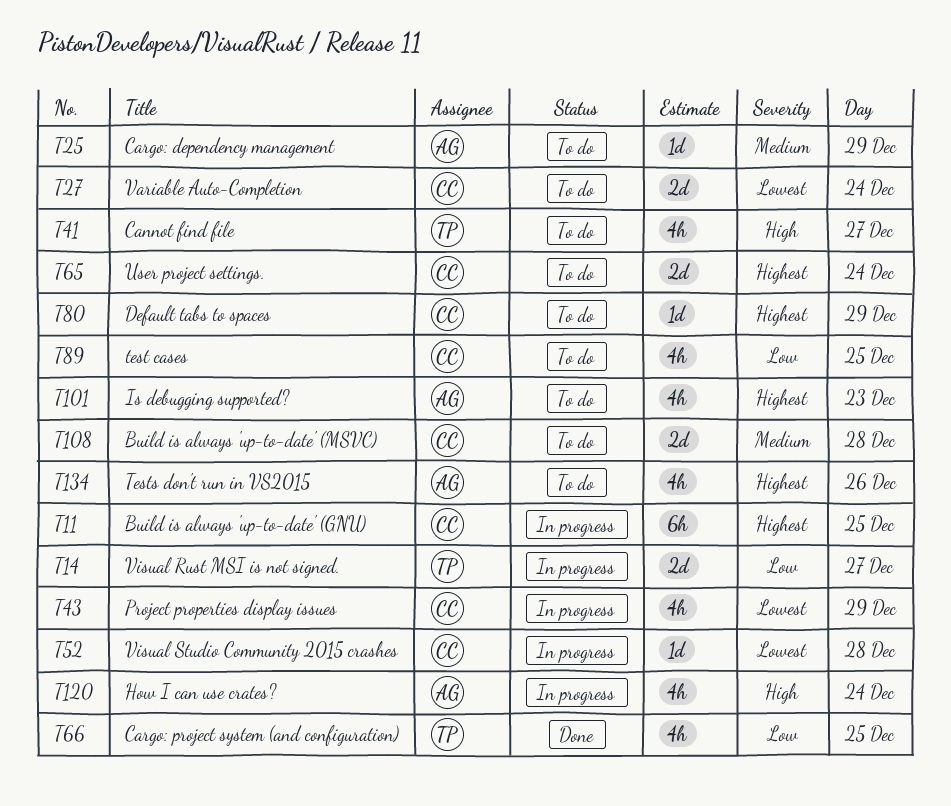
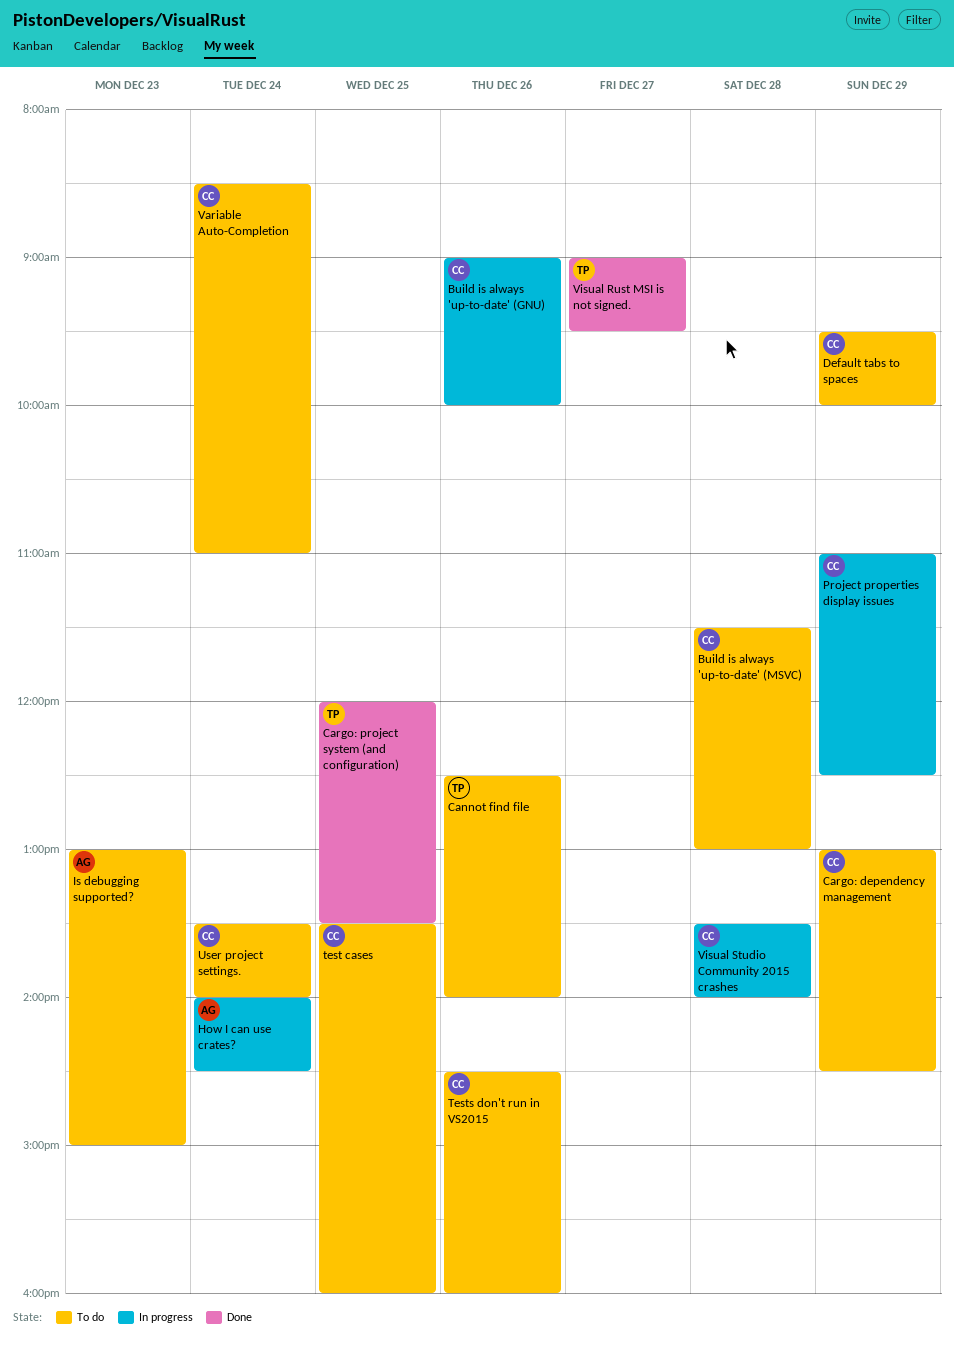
Build is always 'up-to-date' (GNU), day: Dec 25 -> Dec 26
Cannot find file, day: Dec 27 -> Dec 26
Cargo: dependency management, owner: AG -> CC
Tests don't run in VS2015, owner: AG -> CC
Visual Rust MSI is not signed., status: In progress -> Done

